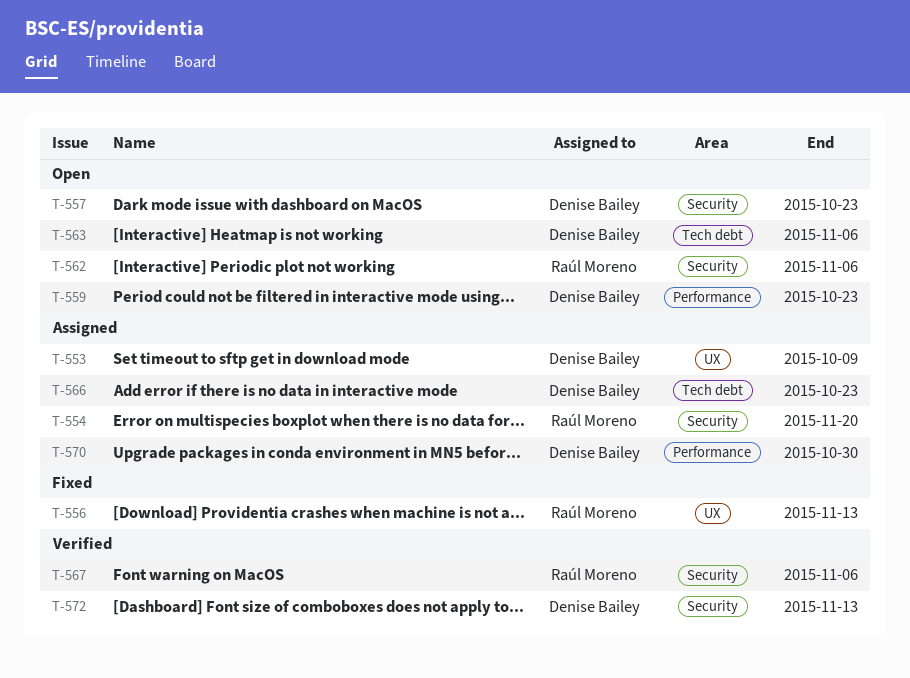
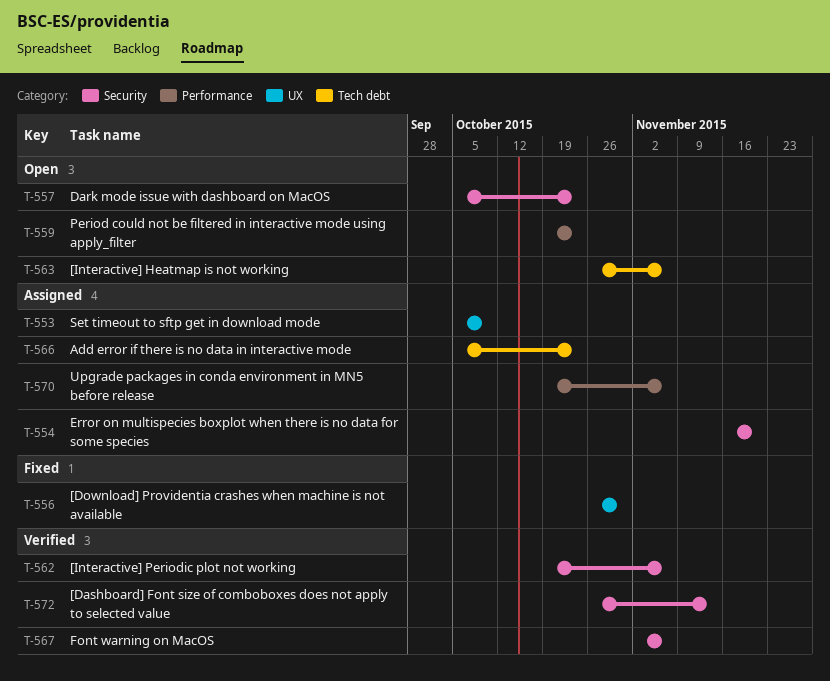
T-556, due: Nov 13 -> Oct 30
T-562, status: Open -> Verified
T-570, due: Oct 30 -> Nov 6

